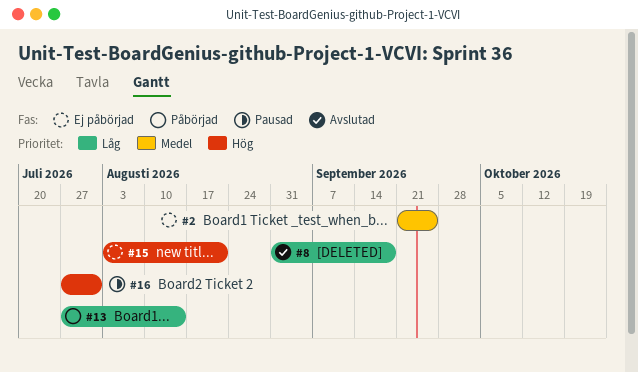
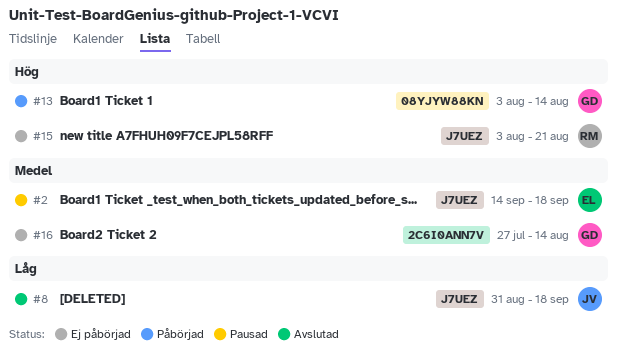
#2, status: Ej påbörjad -> Pausad
#2, start: Sep 21 -> Sep 14
#2, due: Sep 25 -> Sep 18
#13, priority: Låg -> Hög
#13, start: Jul 27 -> Aug 3
#16, status: Pausad -> Ej påbörjad
#16, priority: Hög -> Medel
#16, due: Jul 31 -> Aug 14

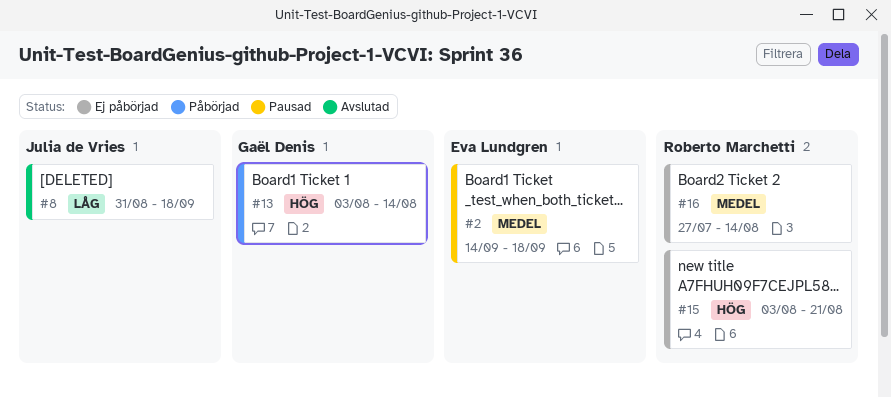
#16, owner: Gaël Denis -> Roberto Marchetti

